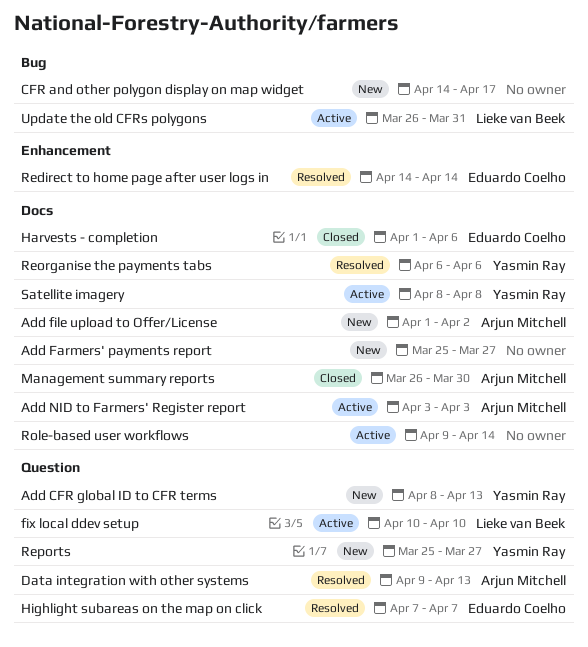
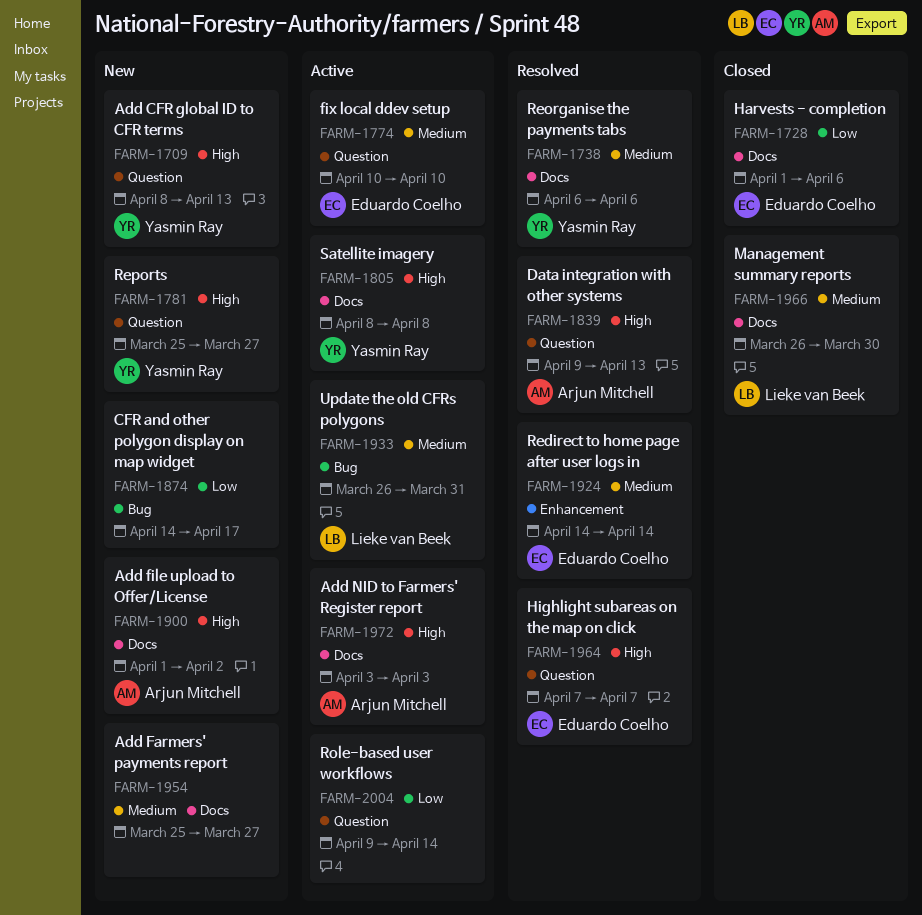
fix local ddev setup, owner: Lieke van Beek -> Eduardo Coelho
Management summary reports, owner: Arjun Mitchell -> Lieke van Beek
Role-based user workflows, label: Docs -> Question

